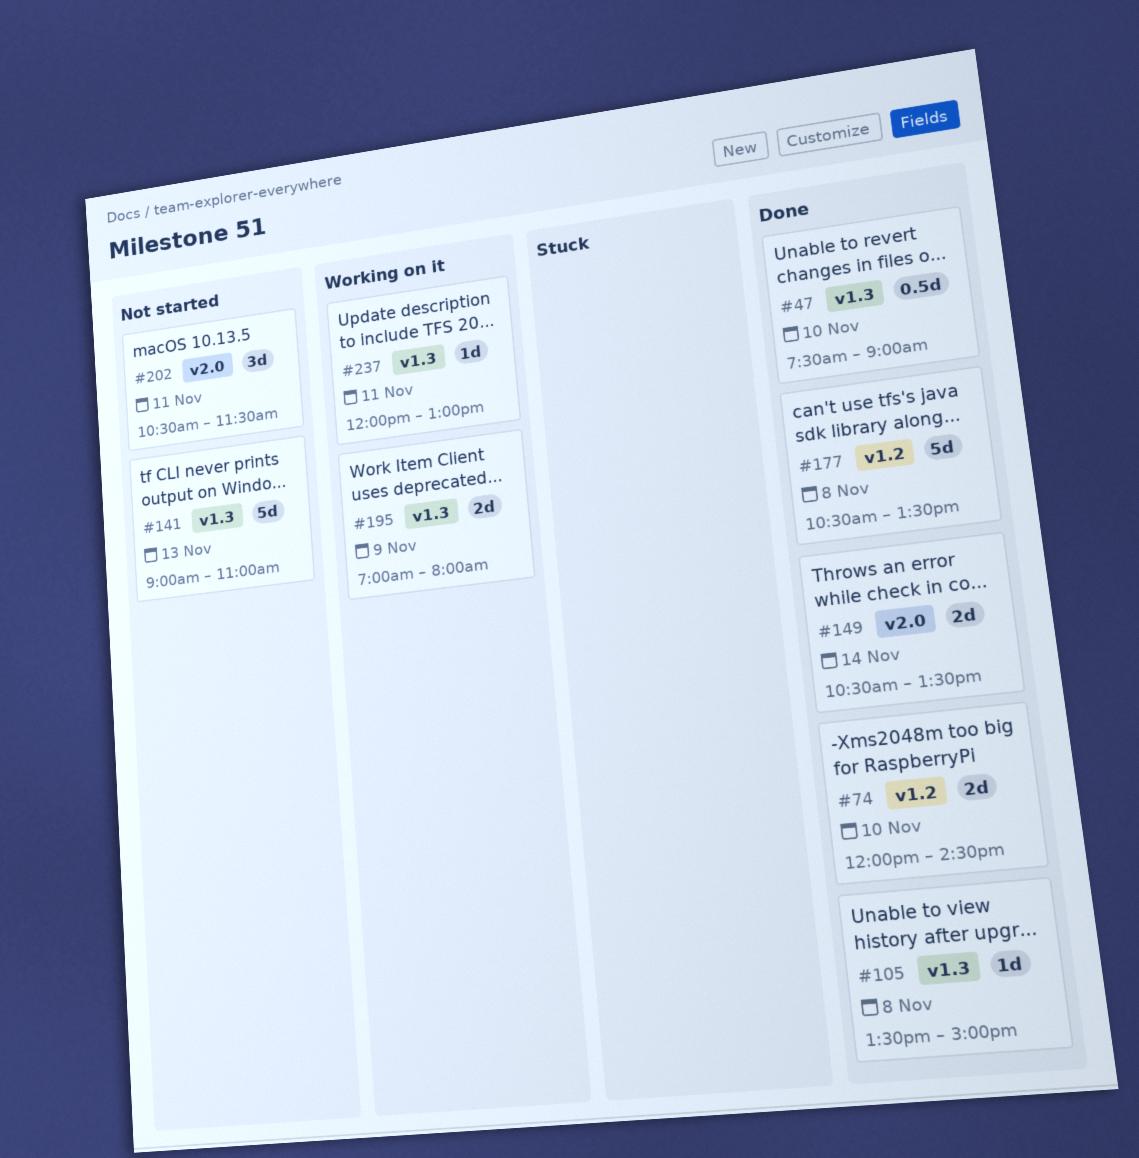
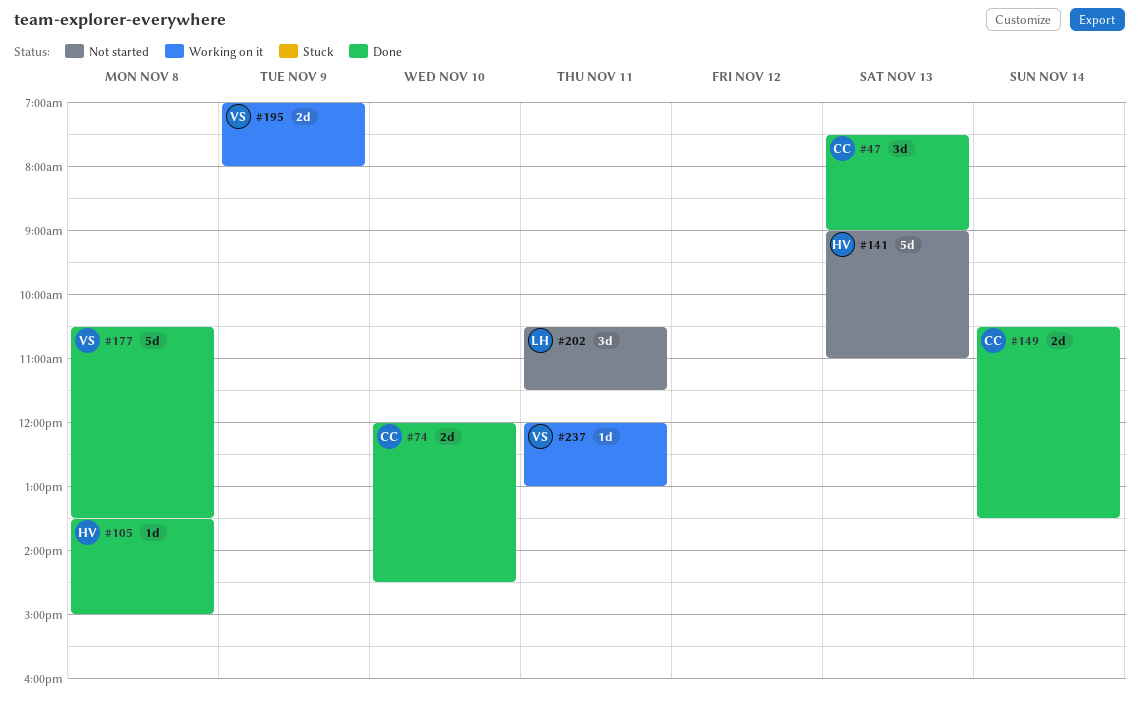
#47, estimate: 0.5d -> 3d
#47, day: Nov 10 -> Nov 13

